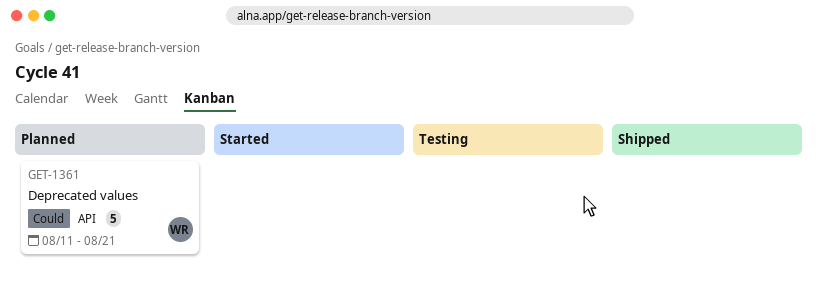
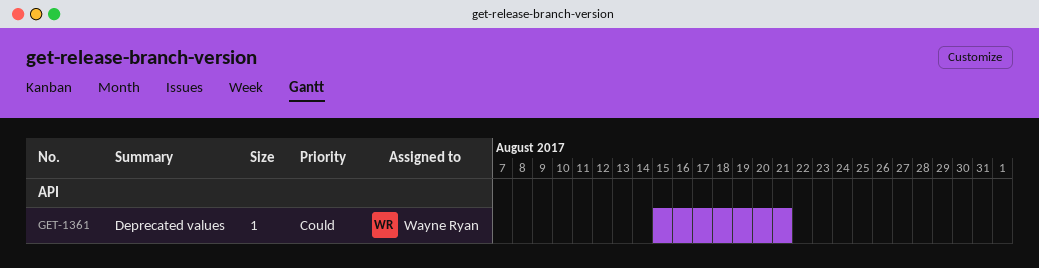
GET-1361, estimate: 5 -> 1
GET-1361, start: Aug 11 -> Aug 15

